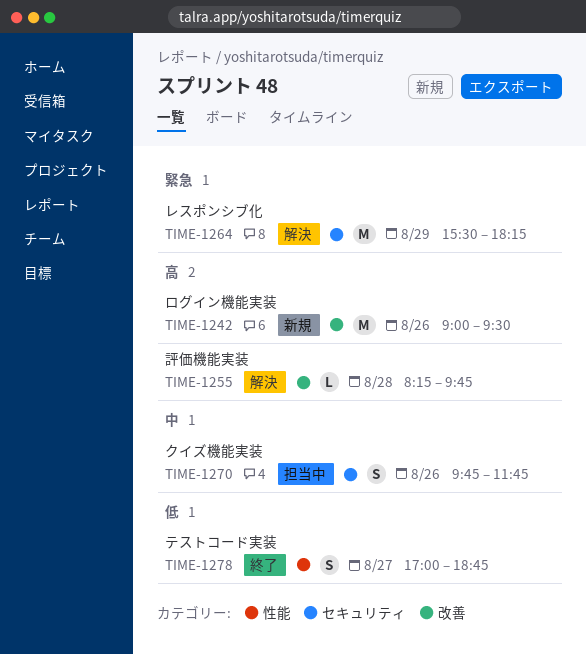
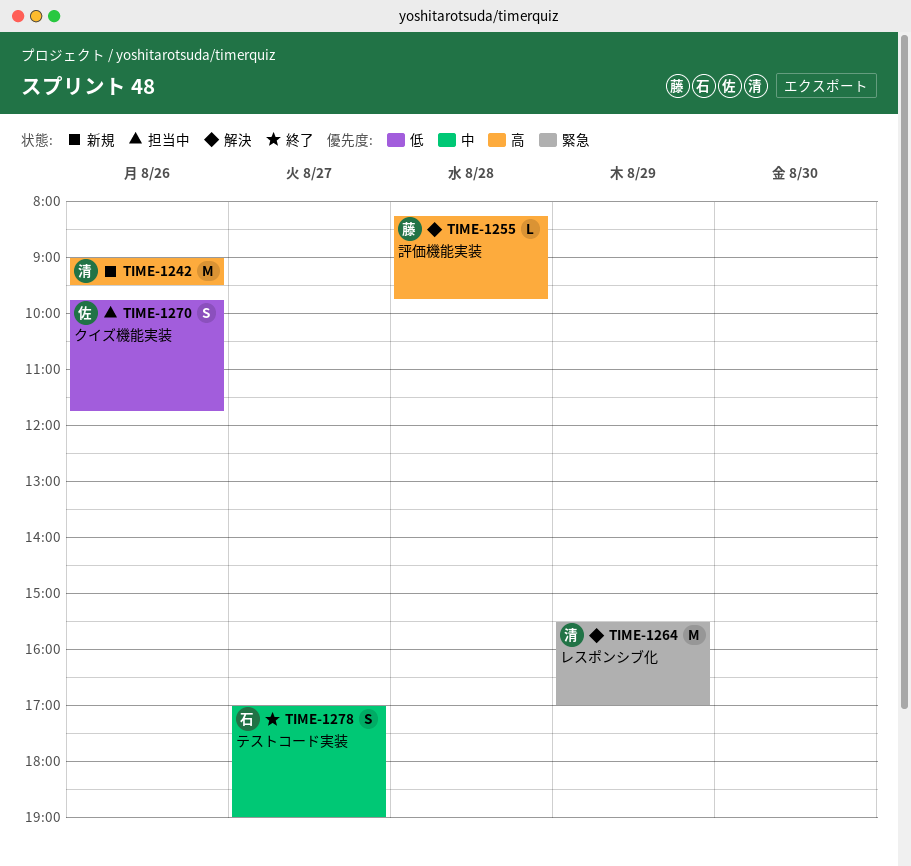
TIME-1264, ends: 18:15 -> 17:00
TIME-1270, priority: 中 -> 低
TIME-1278, priority: 低 -> 中
TIME-1278, ends: 18:45 -> 19:00

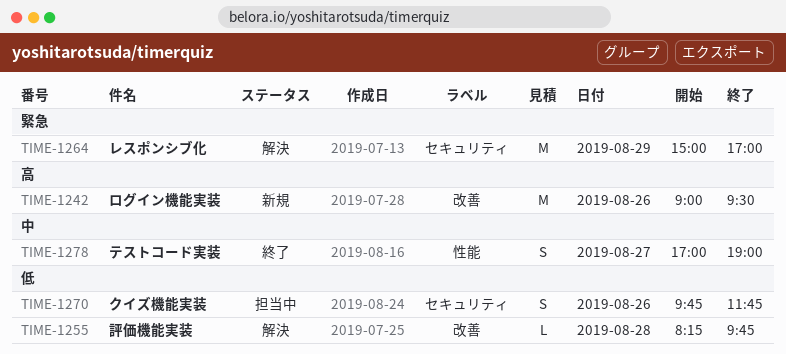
TIME-1255, priority: 高 -> 低
TIME-1264, begins: 15:30 -> 15:00

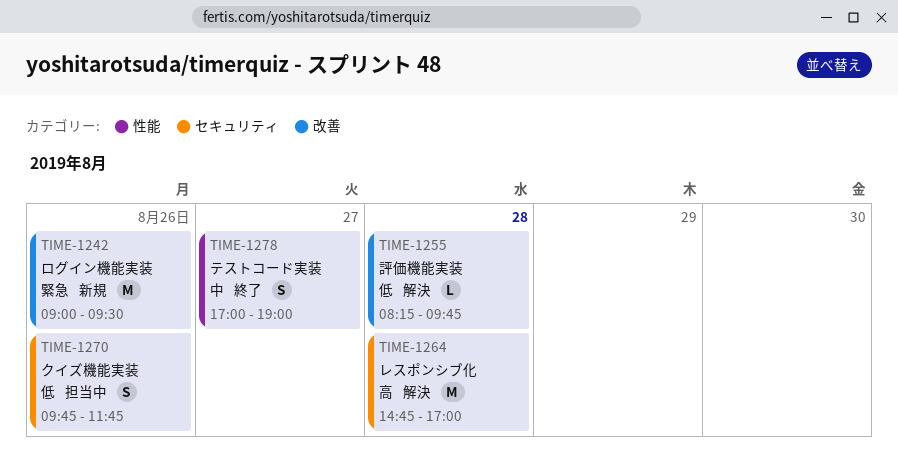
TIME-1242, priority: 高 -> 緊急
TIME-1264, priority: 緊急 -> 高
TIME-1264, day: Aug 29 -> Aug 28
TIME-1264, begins: 15:00 -> 14:45

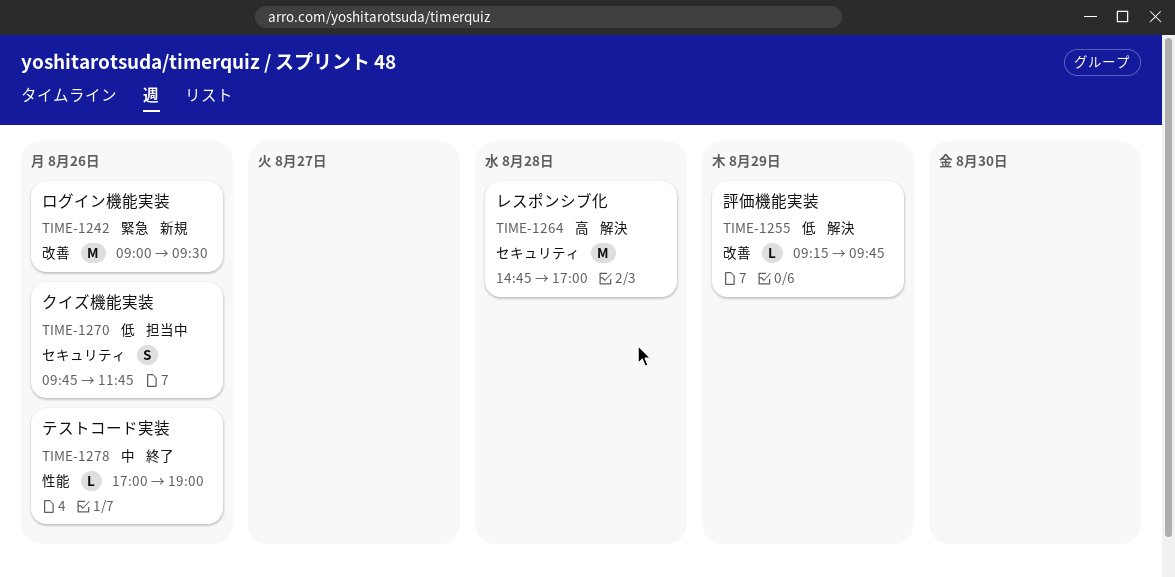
TIME-1255, day: Aug 28 -> Aug 29
TIME-1255, begins: 08:15 -> 09:15
TIME-1278, estimate: S -> L
TIME-1278, day: Aug 27 -> Aug 26

